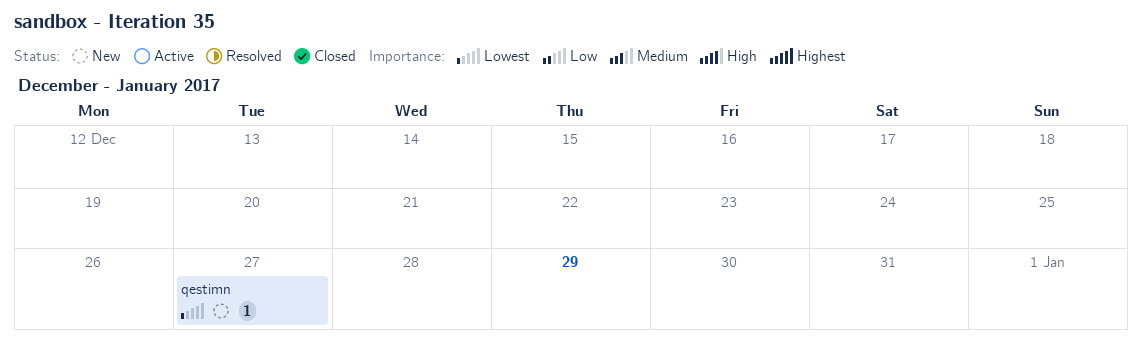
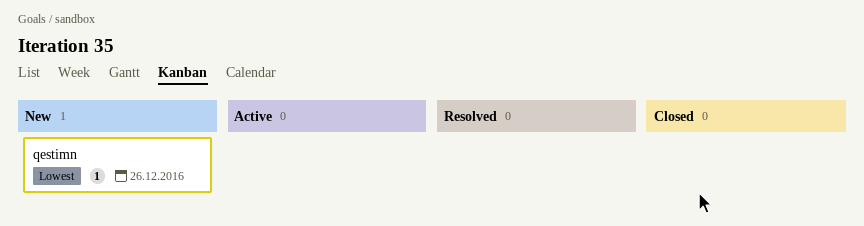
qestimn, due: Dec 27 -> Dec 26

